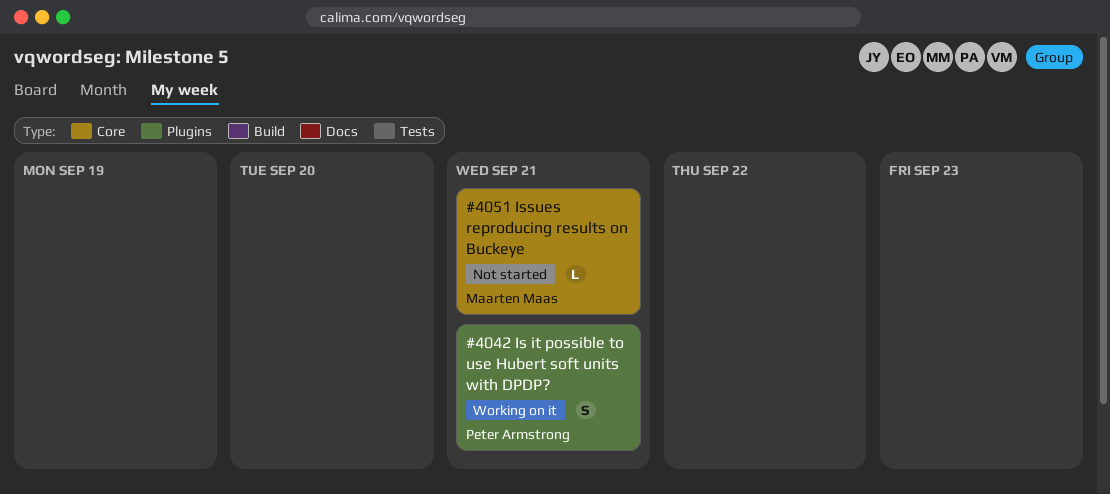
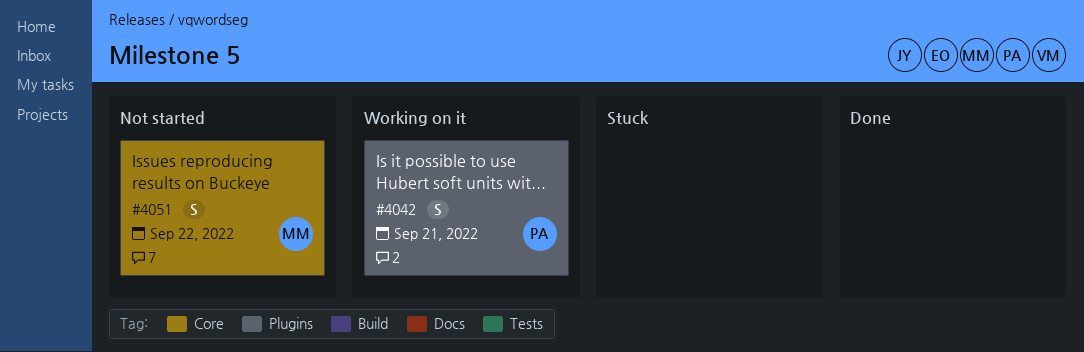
#4051, estimate: L -> S
#4051, due: Sep 21 -> Sep 22

